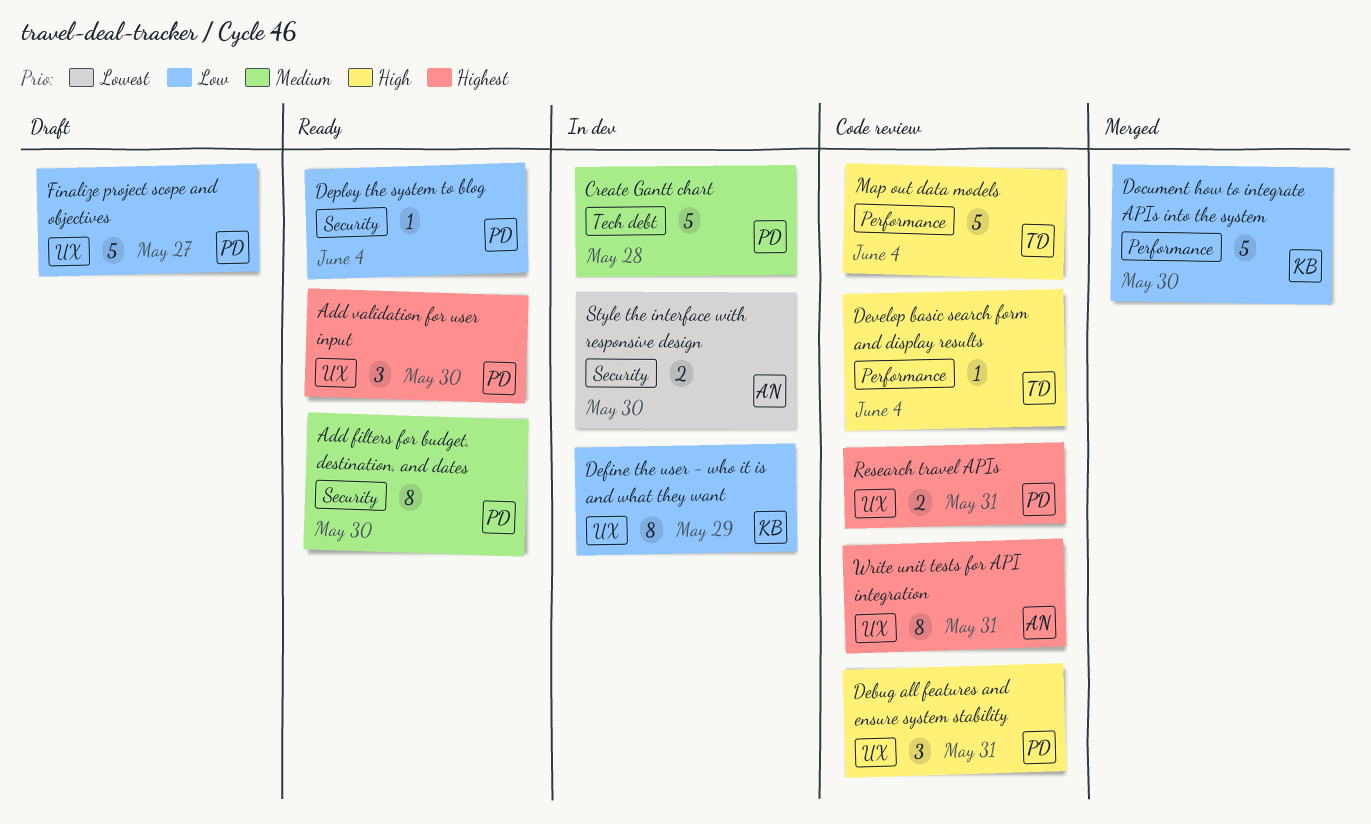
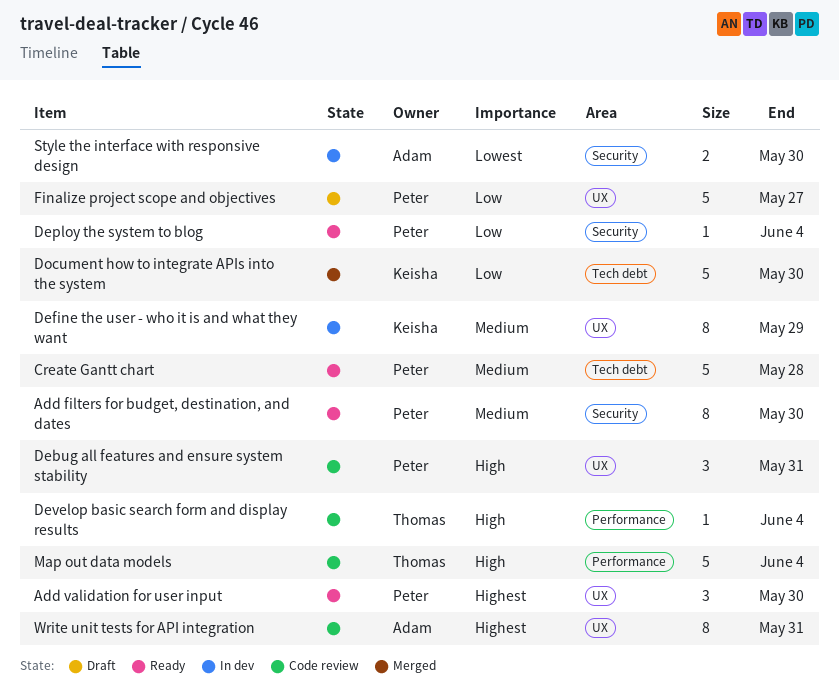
Create Gantt chart, status: In dev -> Ready
Define the user - who it is and what they want, priority: Low -> Medium
Document how to integrate APIs into the system, label: Performance -> Tech debt
Research travel APIs: present -> none

